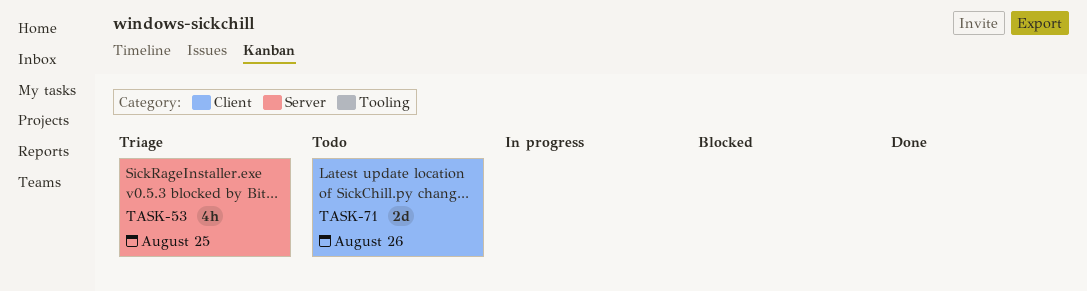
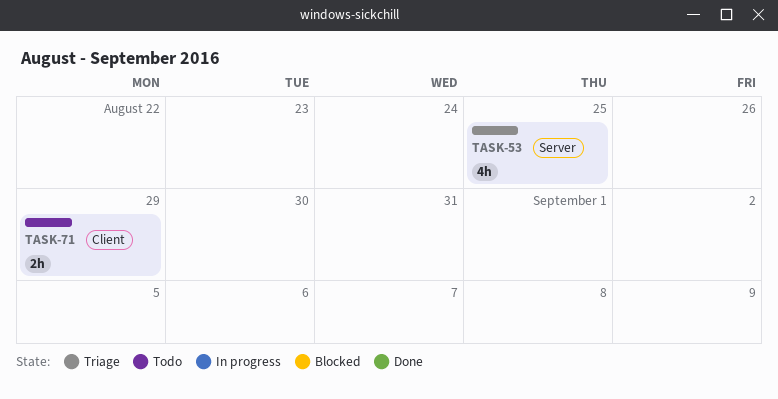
TASK-71, estimate: 2d -> 2h
TASK-71, due: Aug 26 -> Aug 29

